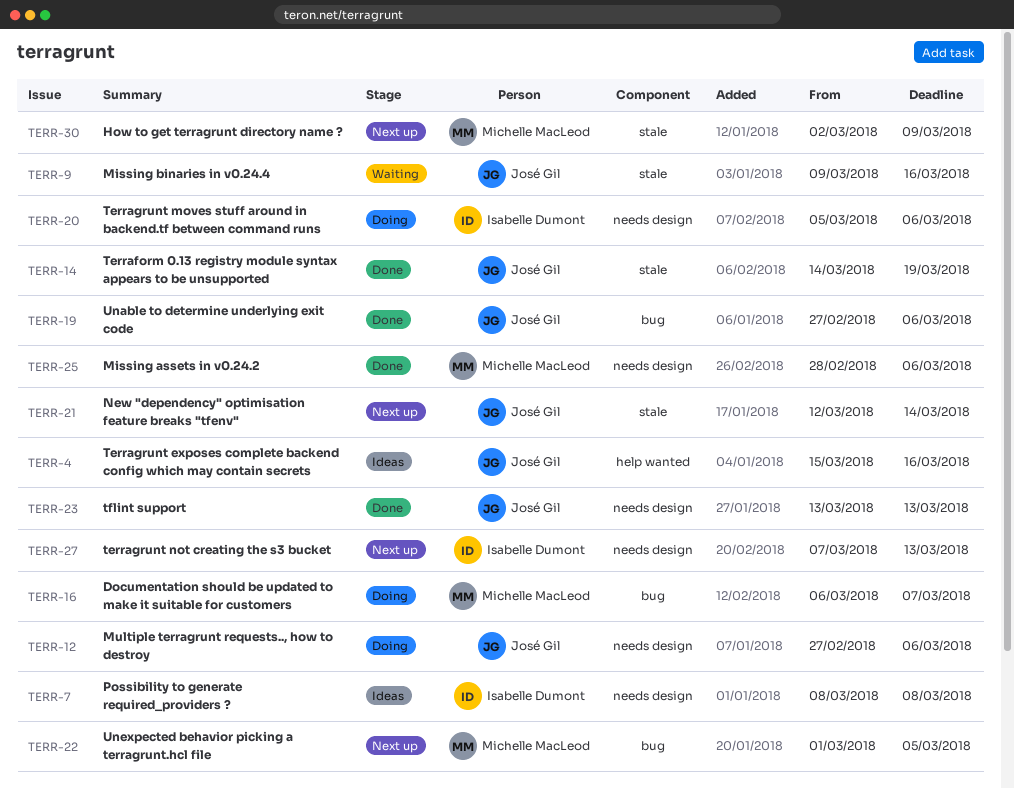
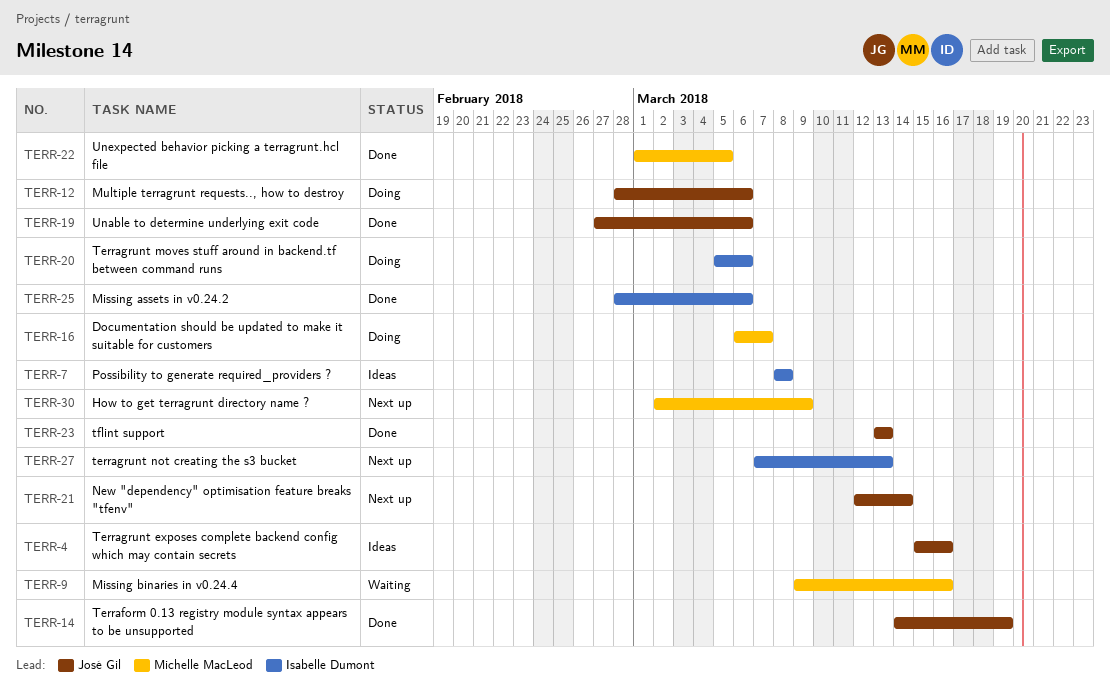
TERR-9, owner: José Gil -> Michelle MacLeod
TERR-12, start: Feb 27 -> Feb 28
TERR-22, status: Next up -> Done
TERR-25, owner: Michelle MacLeod -> Isabelle Dumont

